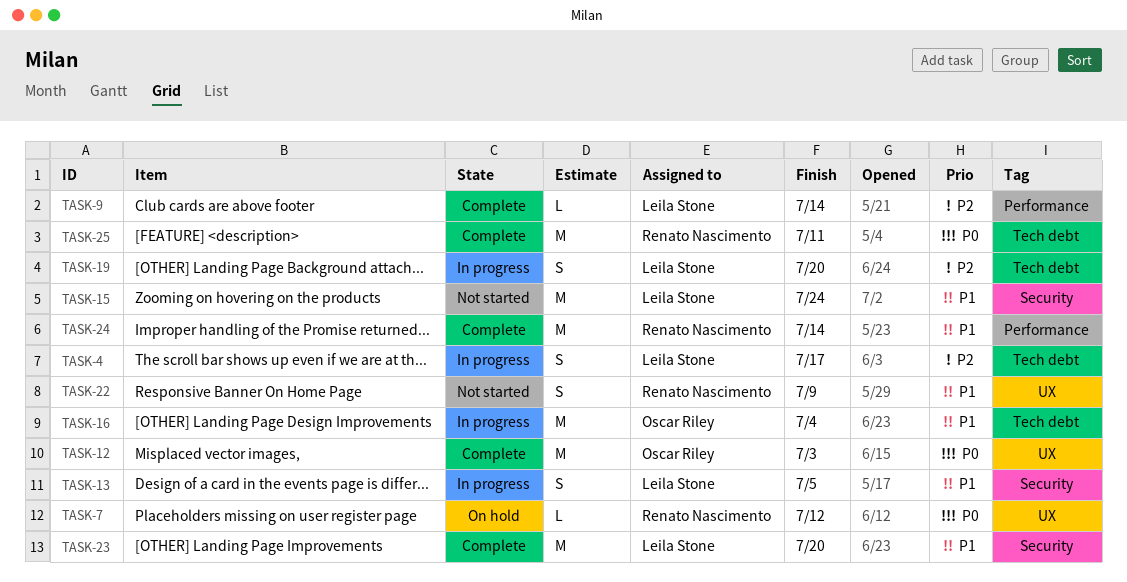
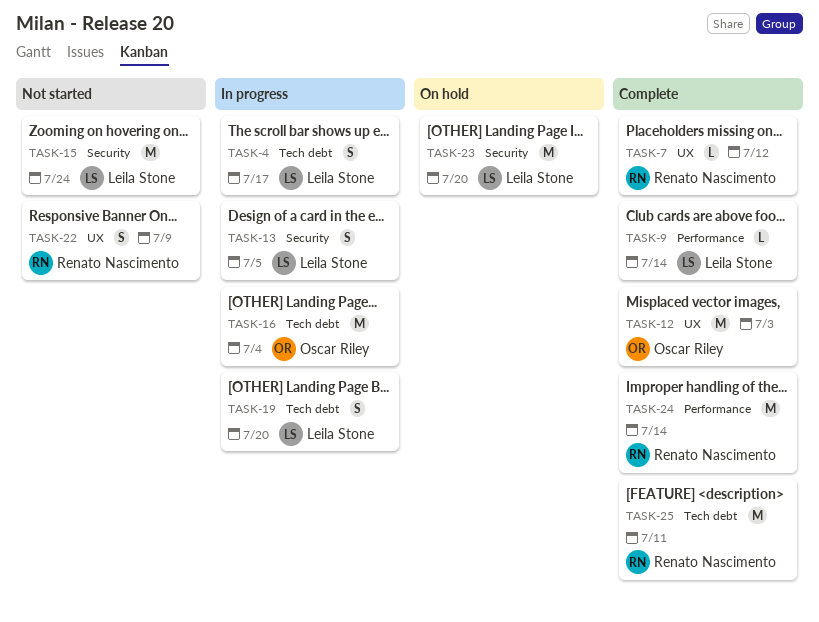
TASK-7, status: On hold -> Complete
TASK-23, status: Complete -> On hold

